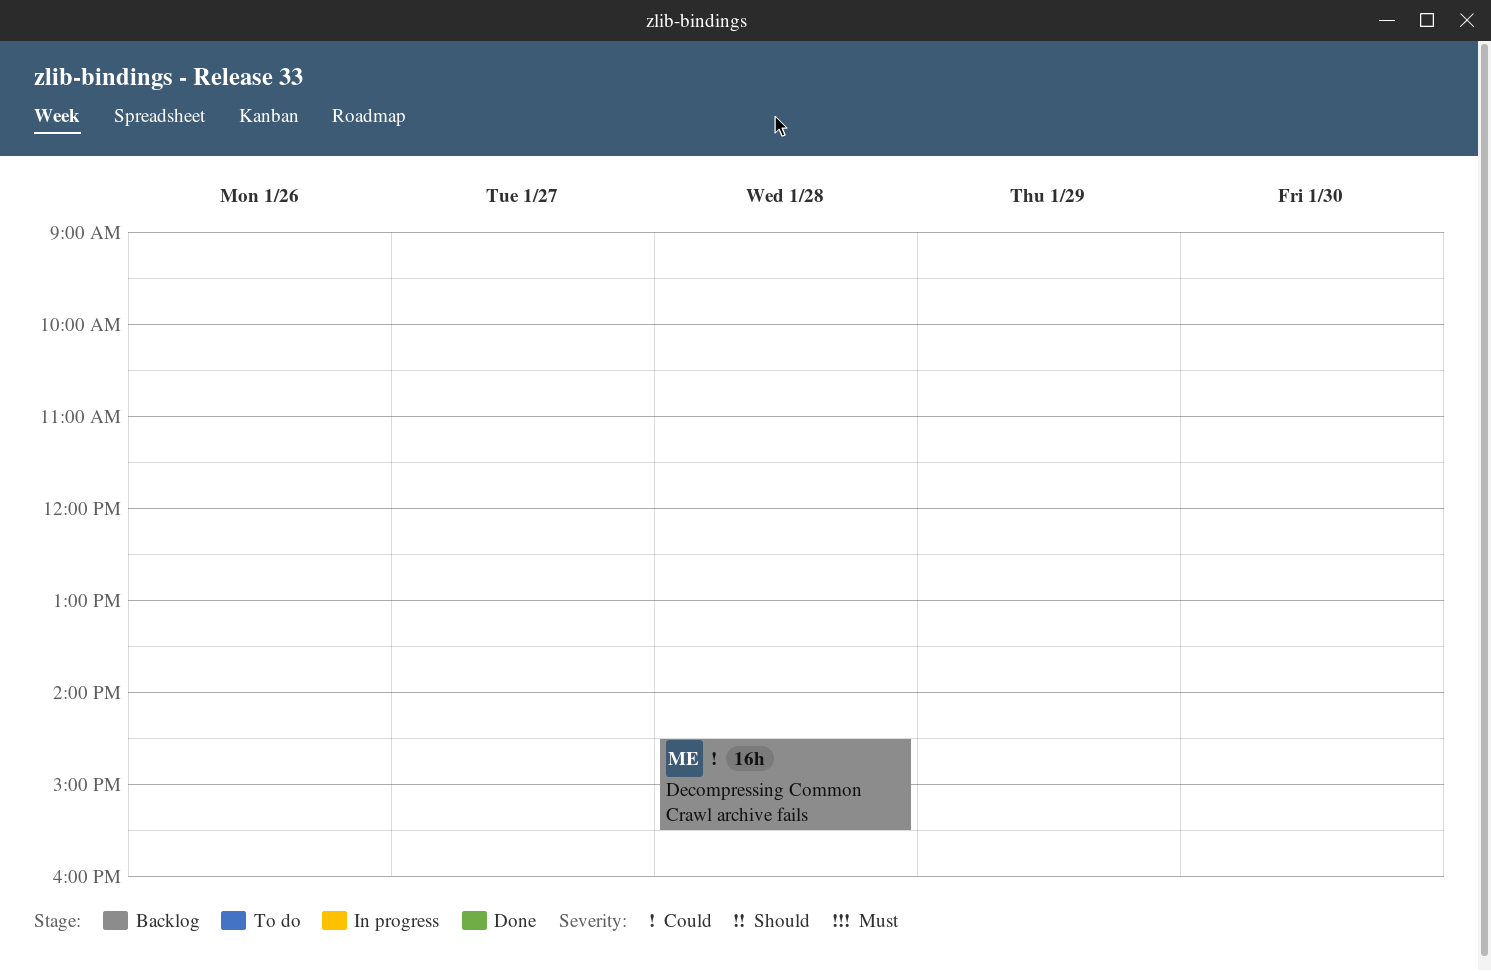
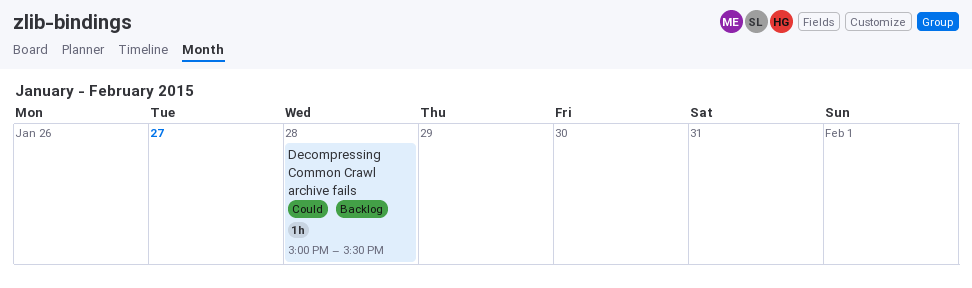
Decompressing Common Crawl archive fails, estimate: 16h -> 1h
Decompressing Common Crawl archive fails, begins: 14:30 -> 15:00

